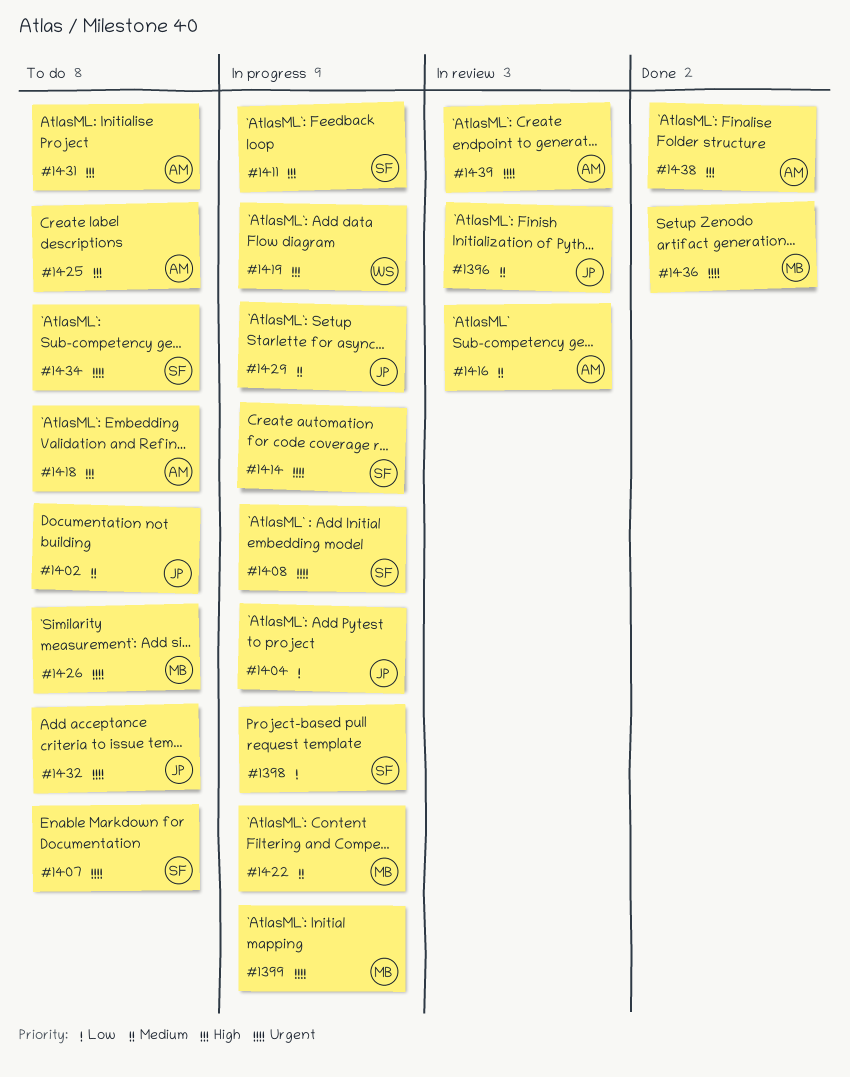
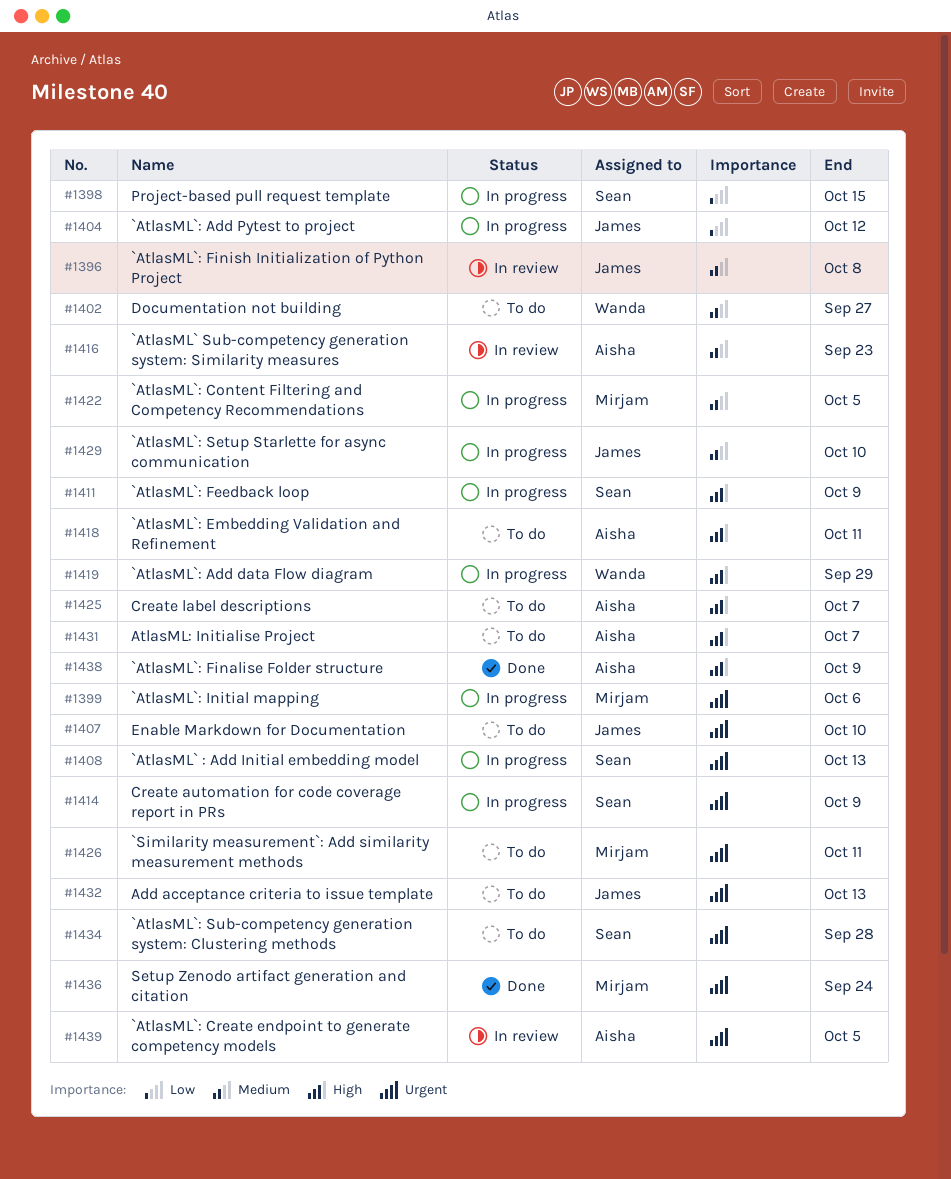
#1402, owner: James -> Wanda
#1407, owner: Sean -> James

